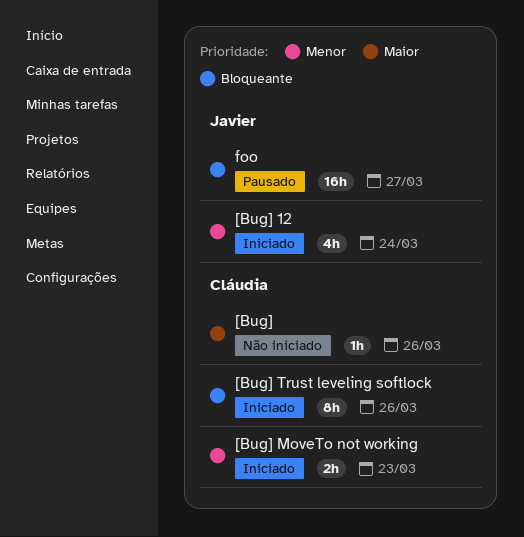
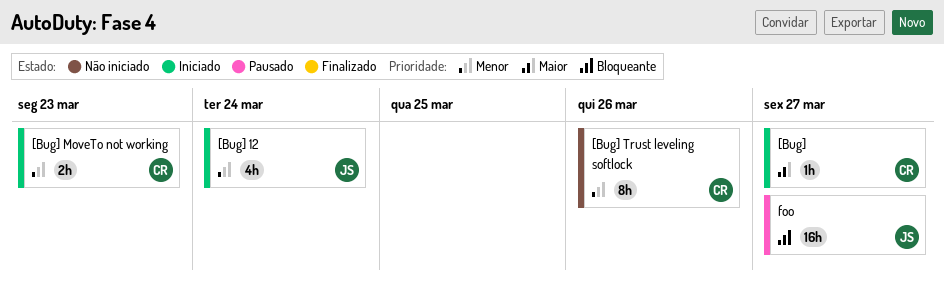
[Bug], status: Não iniciado -> Iniciado
[Bug], due: Mar 26 -> Mar 27
[Bug] Trust leveling softlock, status: Iniciado -> Não iniciado
[Bug] Trust leveling softlock, priority: Bloqueante -> Menor

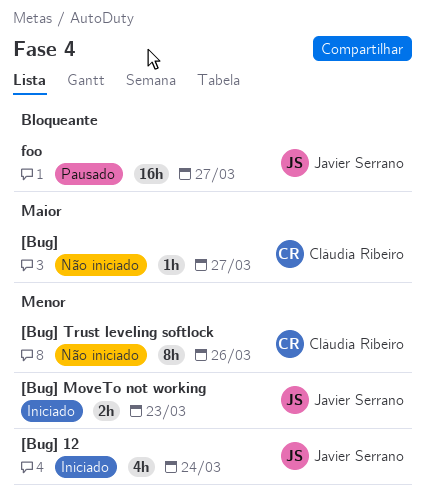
[Bug], status: Iniciado -> Não iniciado
[Bug] MoveTo not working, owner: Cláudia Ribeiro -> Javier Serrano

